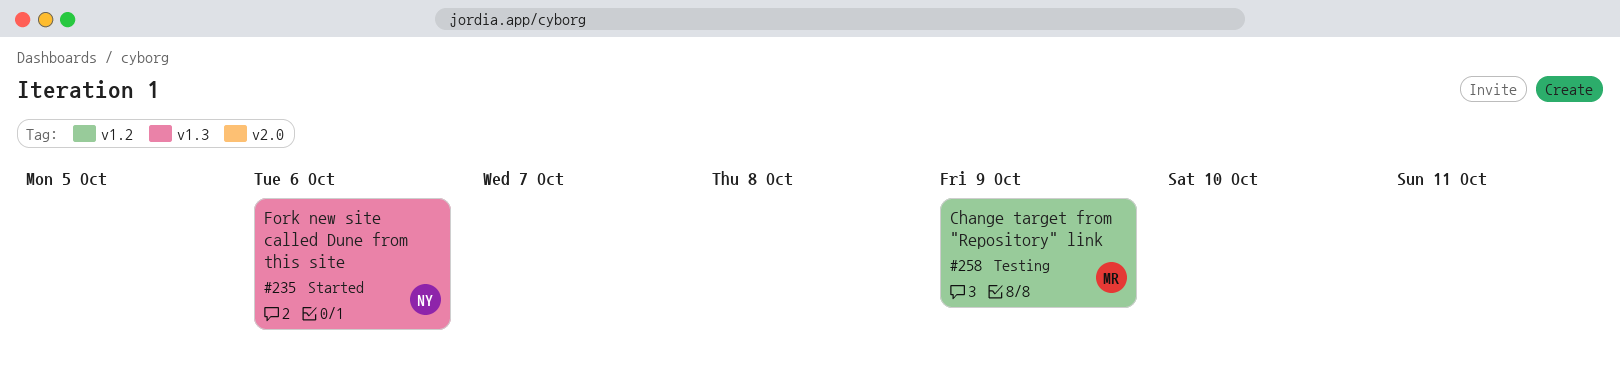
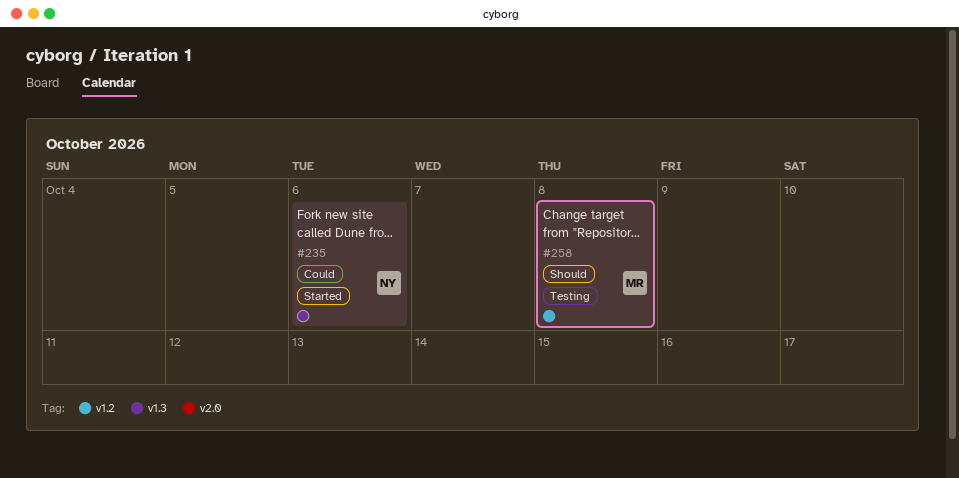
#258, due: Oct 9 -> Oct 8

